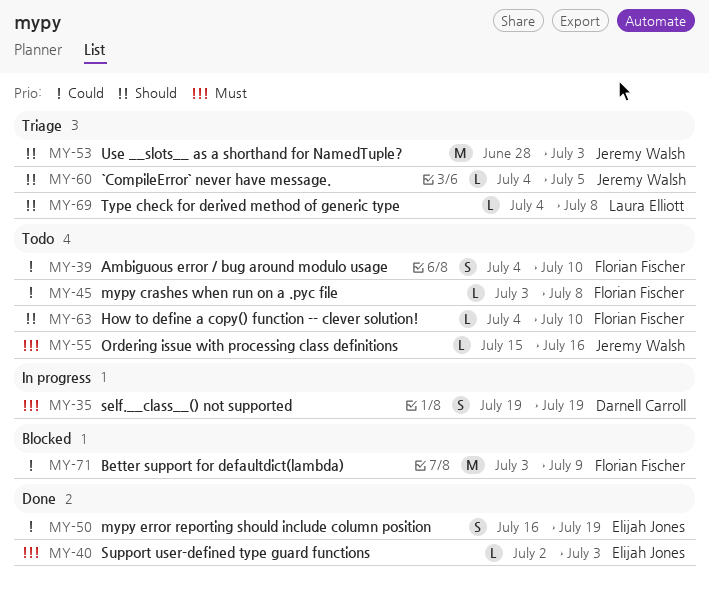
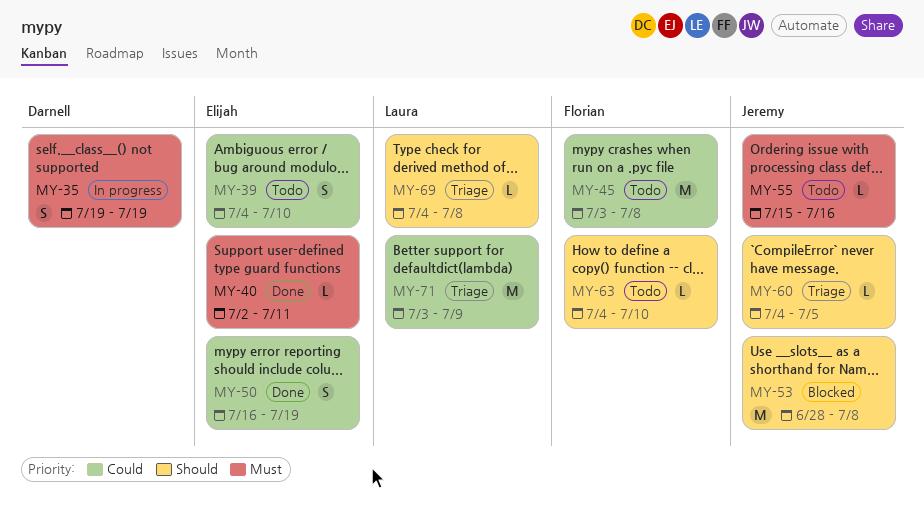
MY-39, owner: Florian Fischer -> Elijah Jones
MY-40, due: Jul 3 -> Jul 11
MY-45, estimate: L -> M
MY-53, status: Triage -> Blocked
MY-53, due: Jul 3 -> Jul 8
MY-71, status: Blocked -> Triage
MY-71, owner: Florian Fischer -> Laura Elliott

